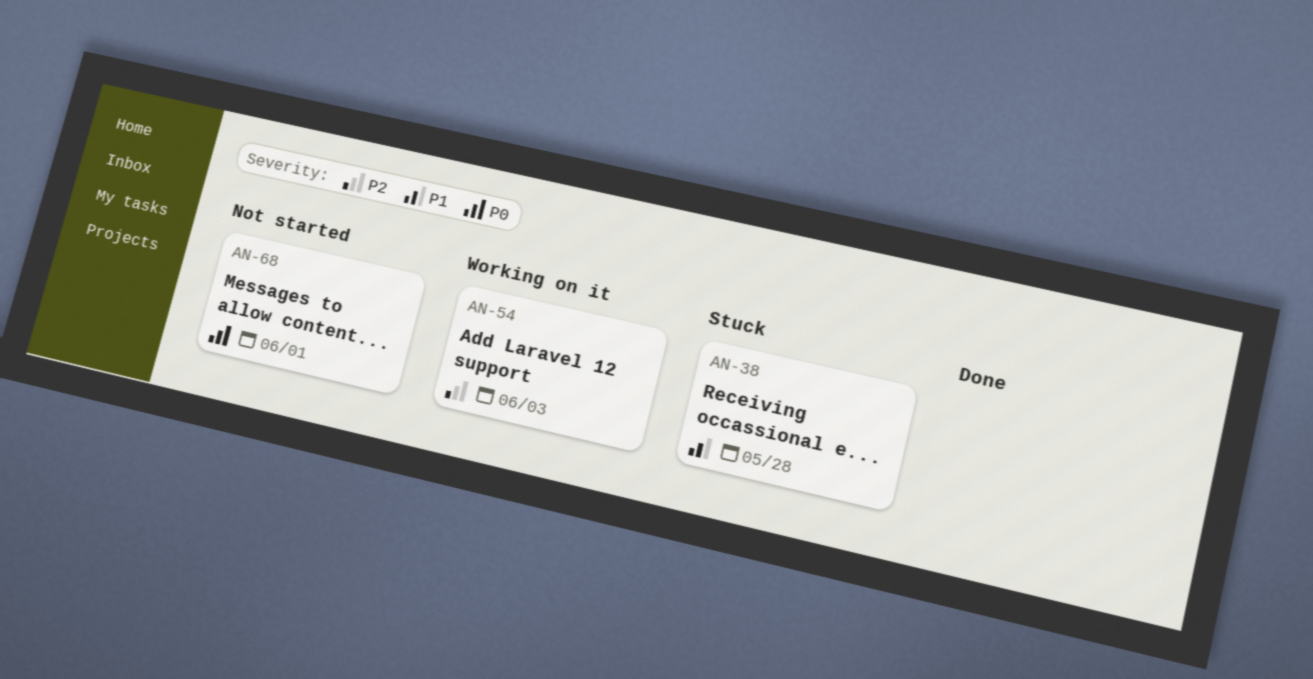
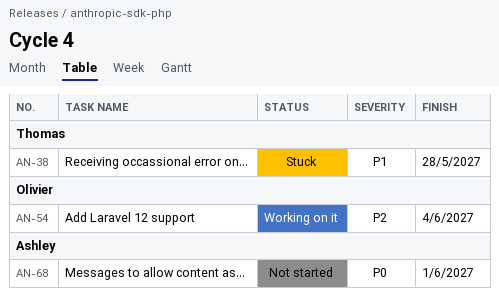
AN-54, due: Jun 3 -> Jun 4

